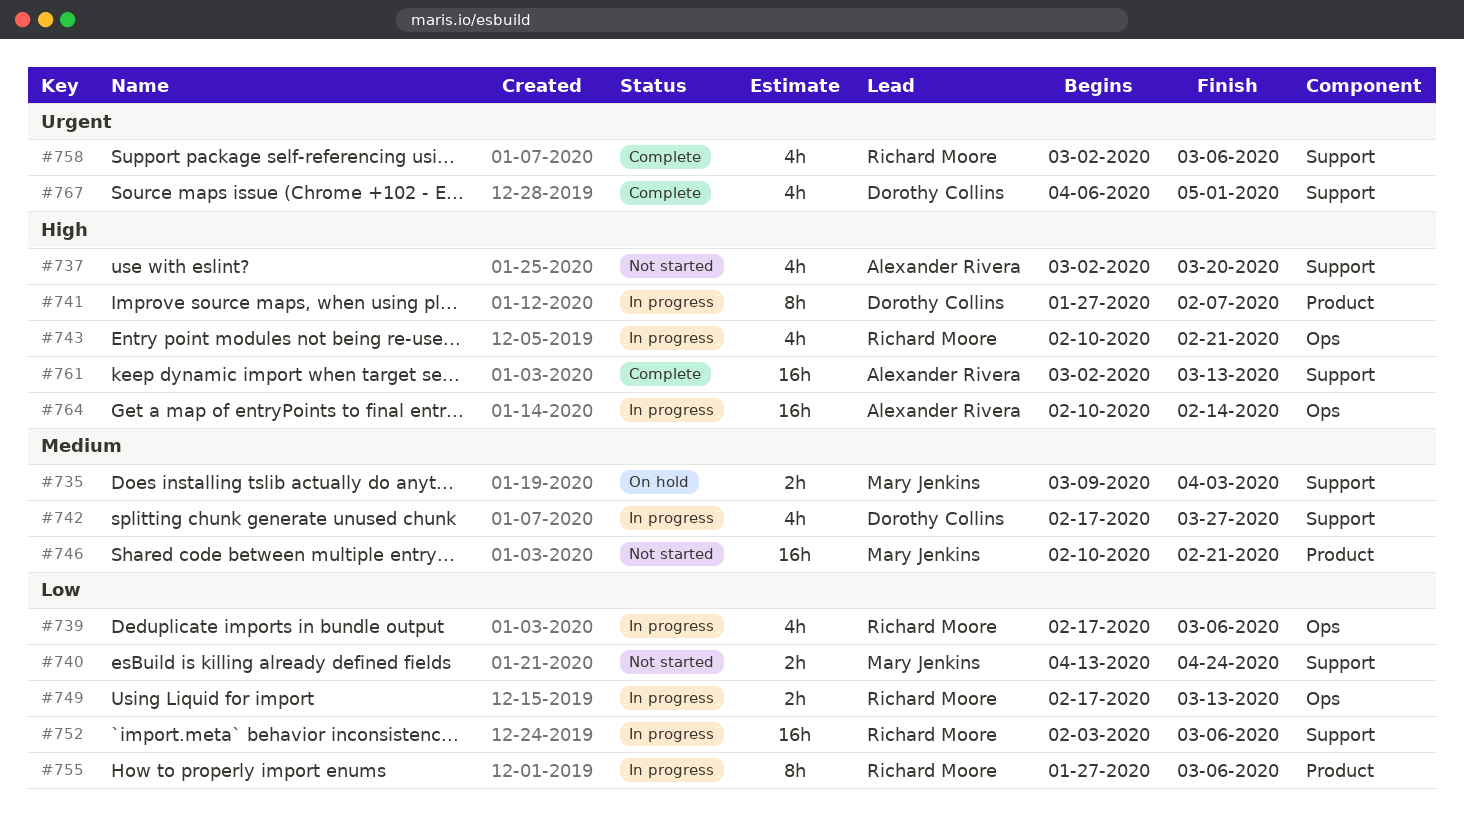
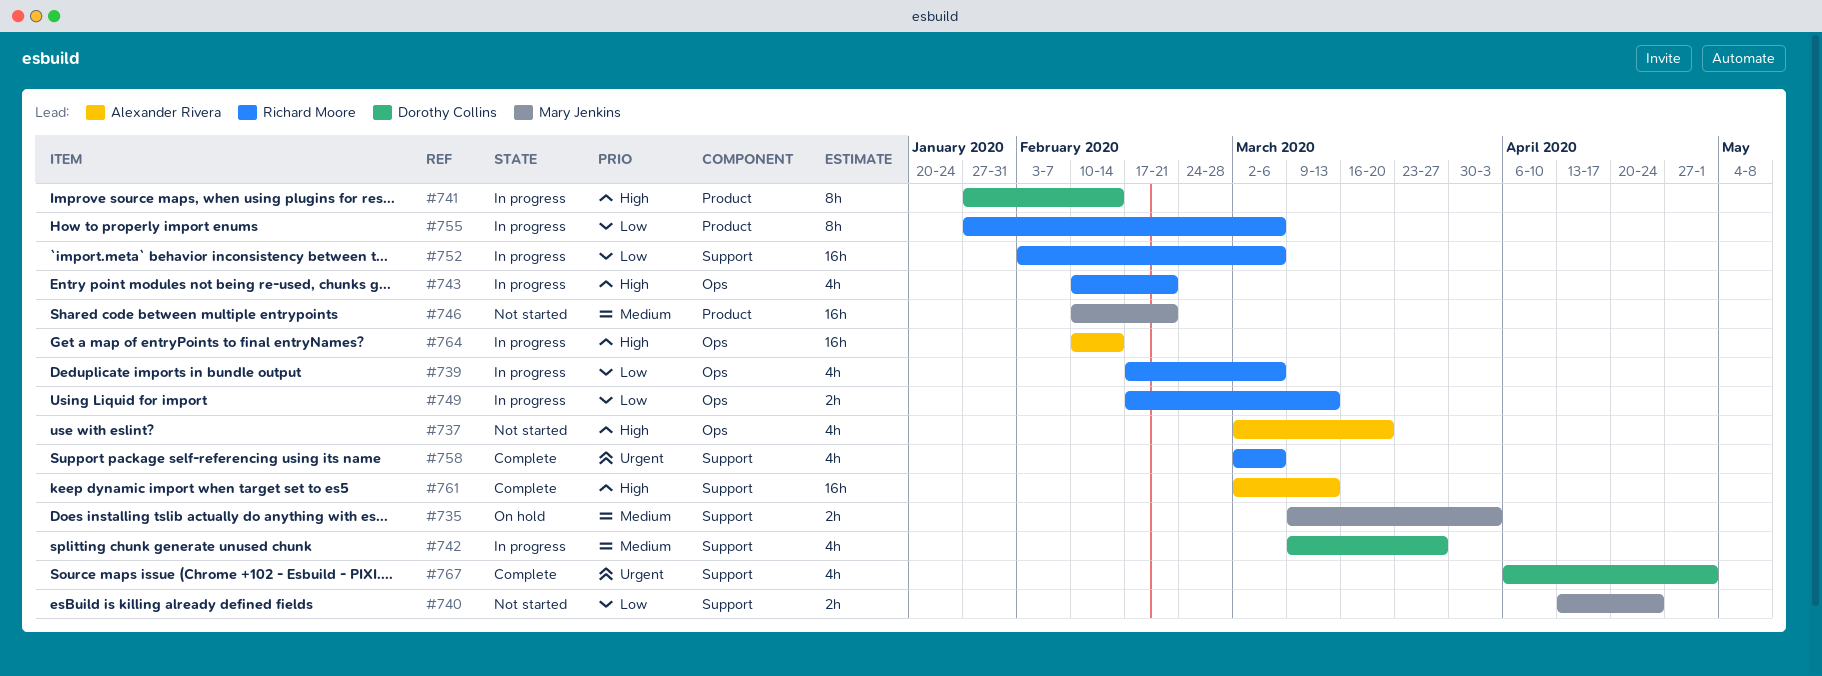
#737, label: Support -> Ops
#741, due: Feb 7 -> Feb 14
#742, start: Feb 17 -> Mar 9

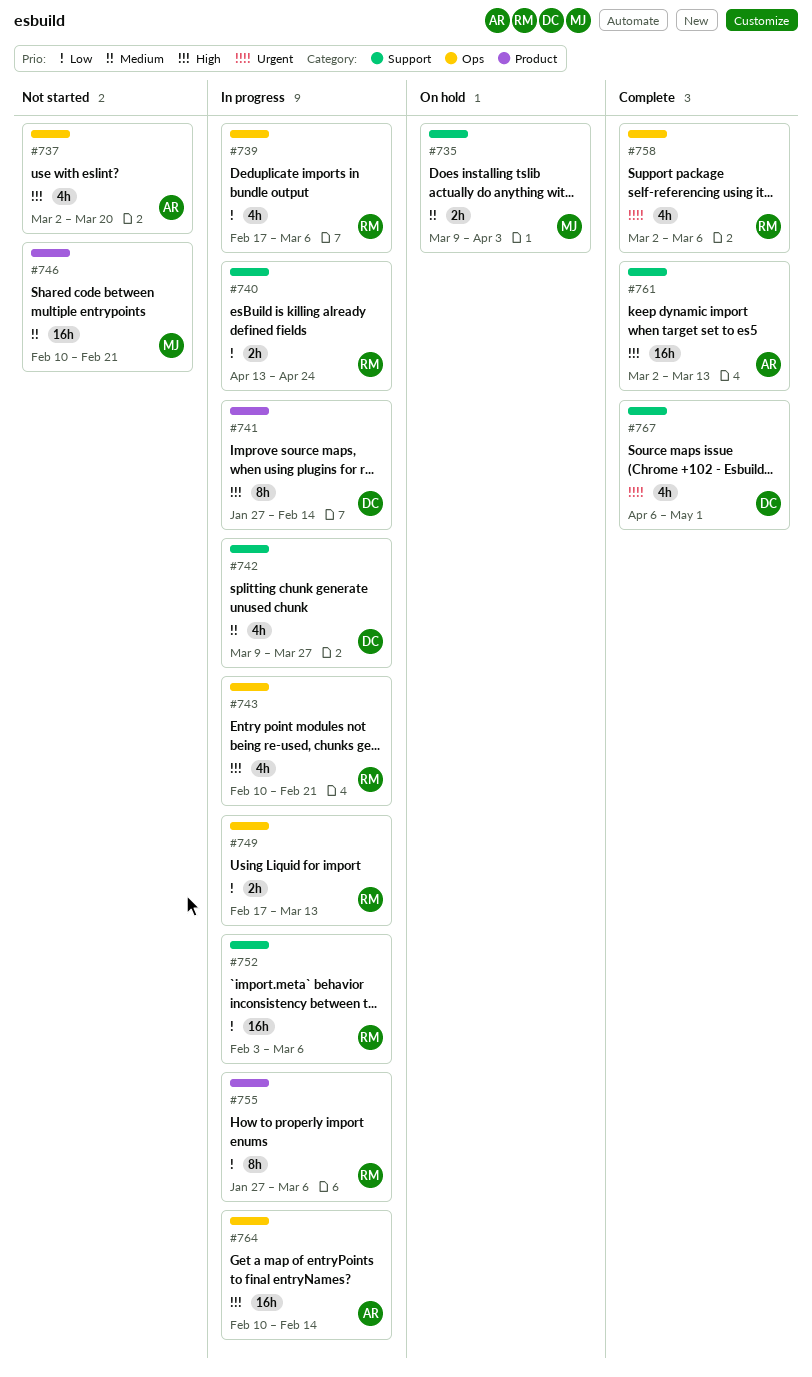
#740, status: Not started -> In progress
#740, owner: Mary Jenkins -> Richard Moore
#758, label: Support -> Ops

